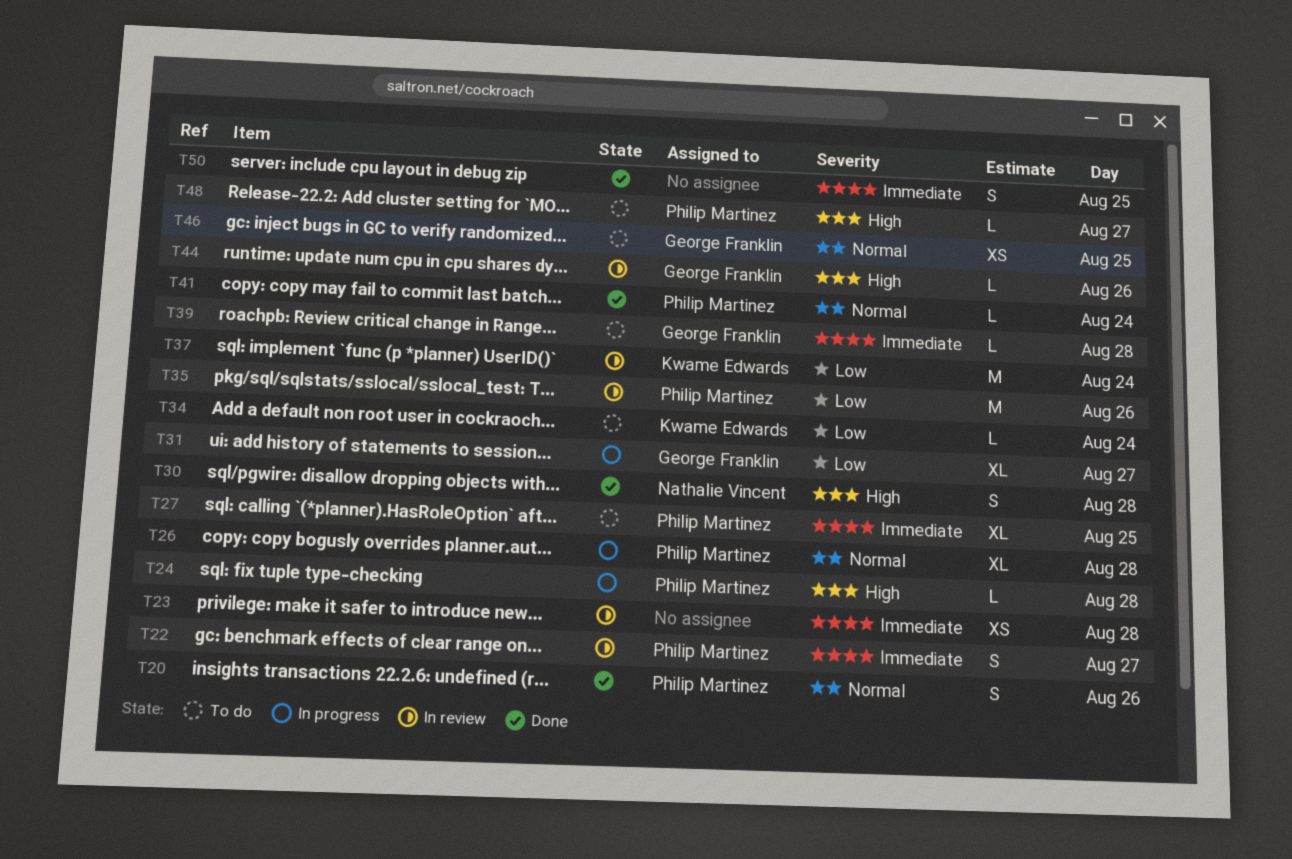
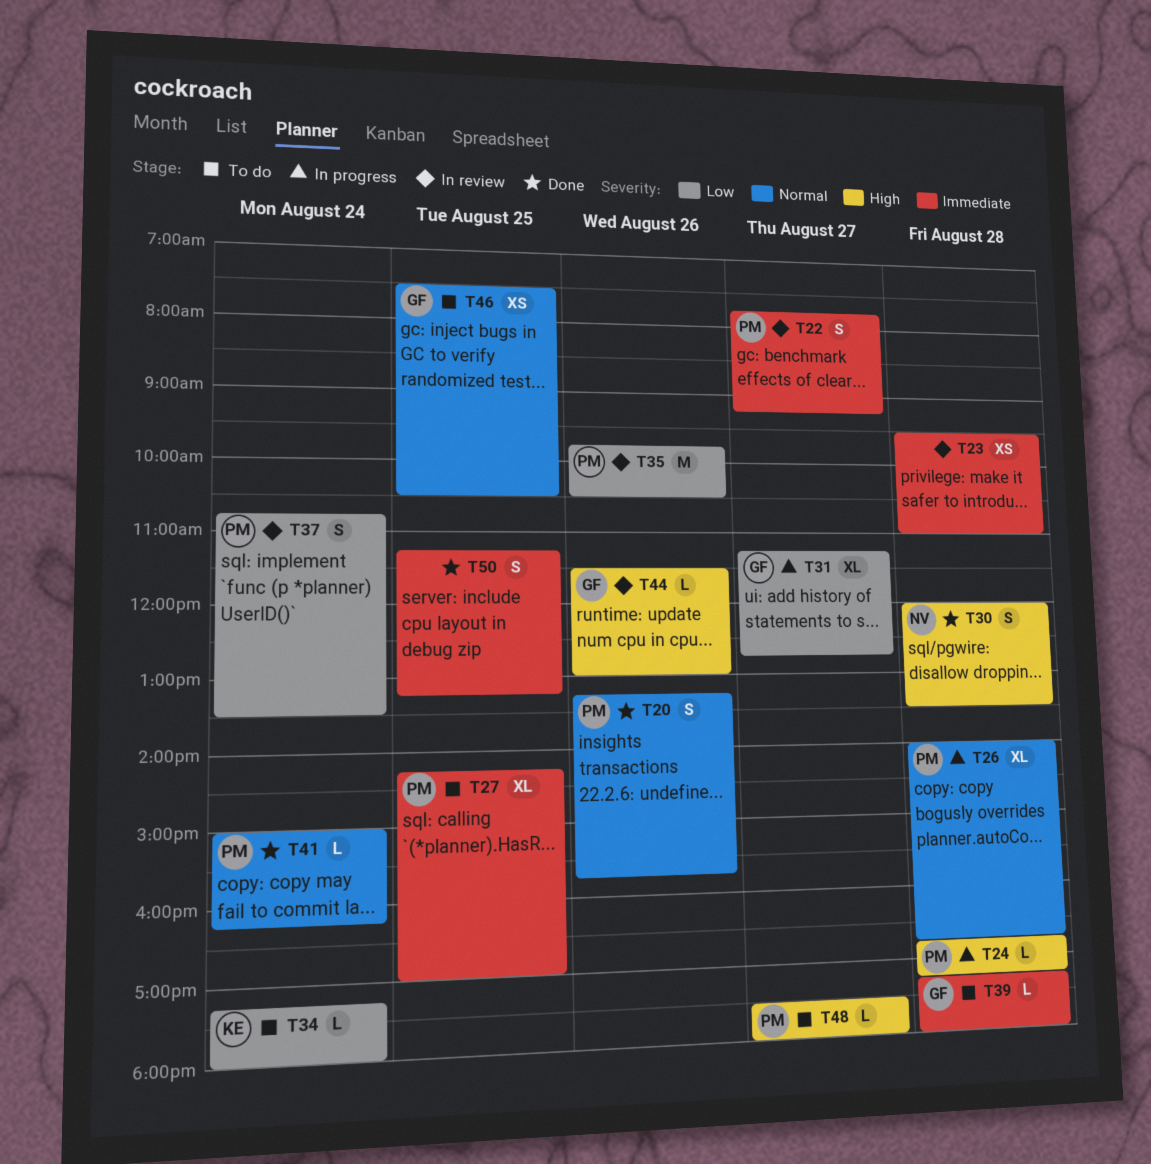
T37, owner: Kwame Edwards -> Philip Martinez
T37, estimate: M -> S

